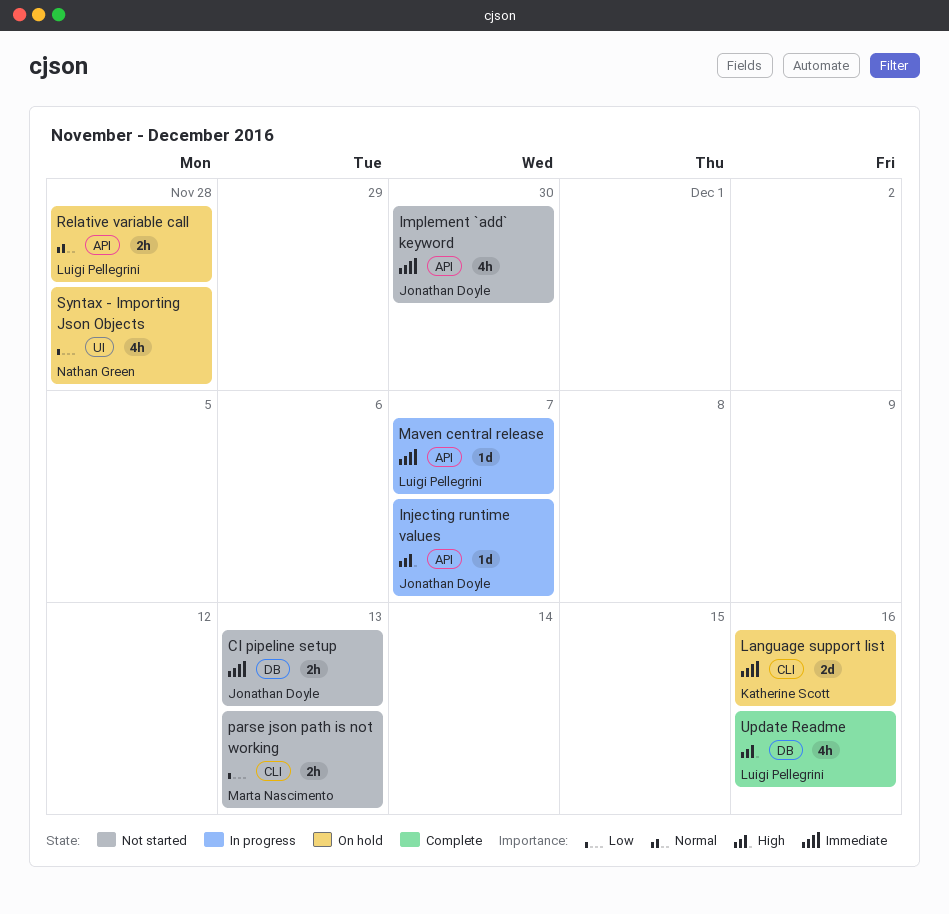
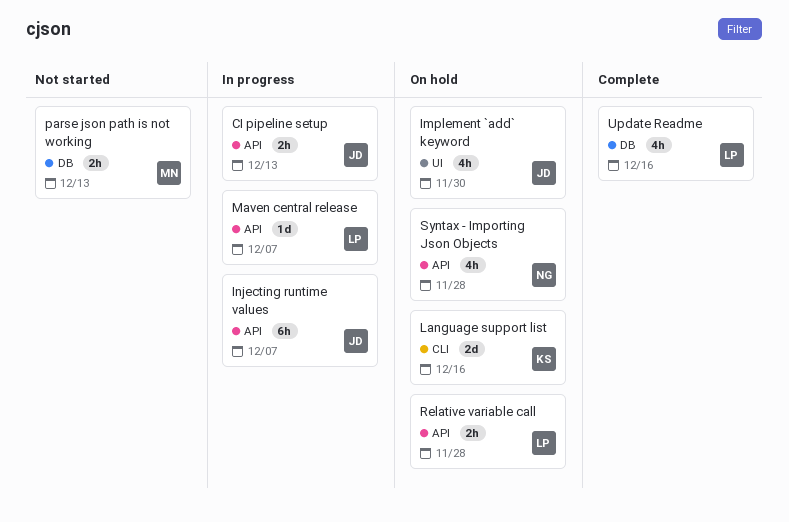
CI pipeline setup, status: Not started -> In progress
CI pipeline setup, label: DB -> API
Implement `add` keyword, status: Not started -> On hold
Implement `add` keyword, label: API -> UI
Injecting runtime values, estimate: 1d -> 6h
parse json path is not working, label: CLI -> DB
Syntax - Importing Json Objects, label: UI -> API

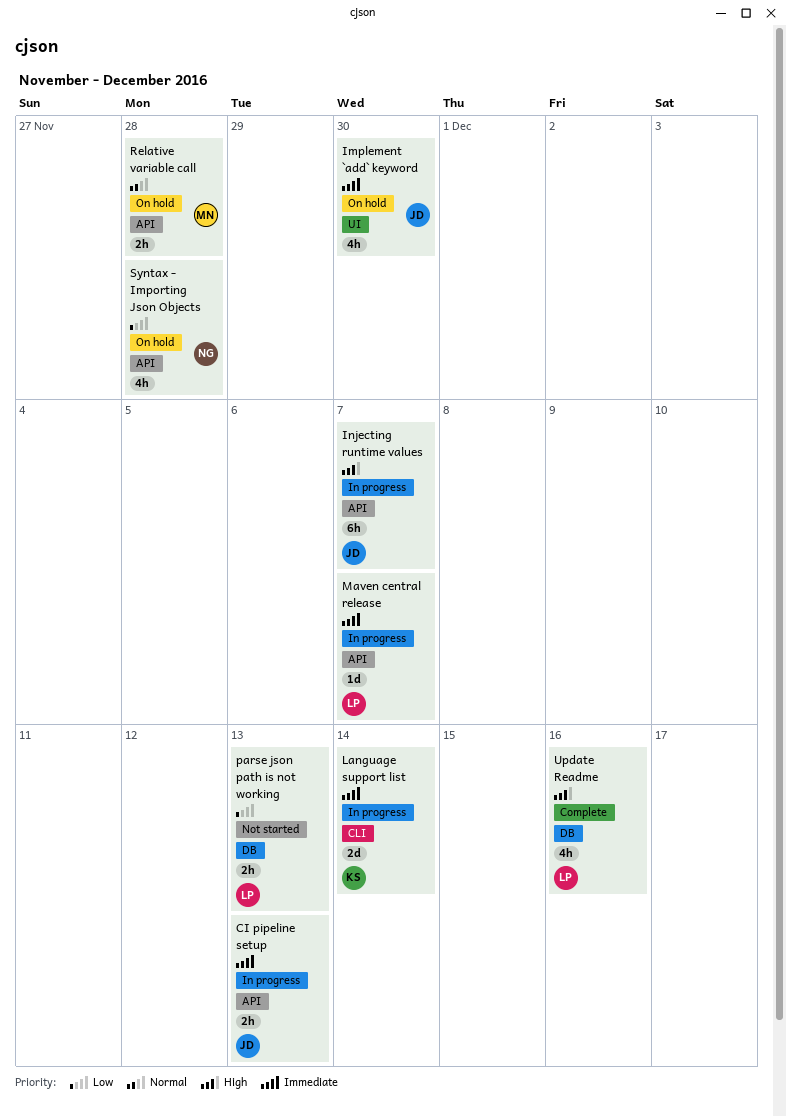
Language support list, status: On hold -> In progress
Language support list, due: Dec 16 -> Dec 14
parse json path is not working, owner: MN -> LP
Relative variable call, owner: LP -> MN

